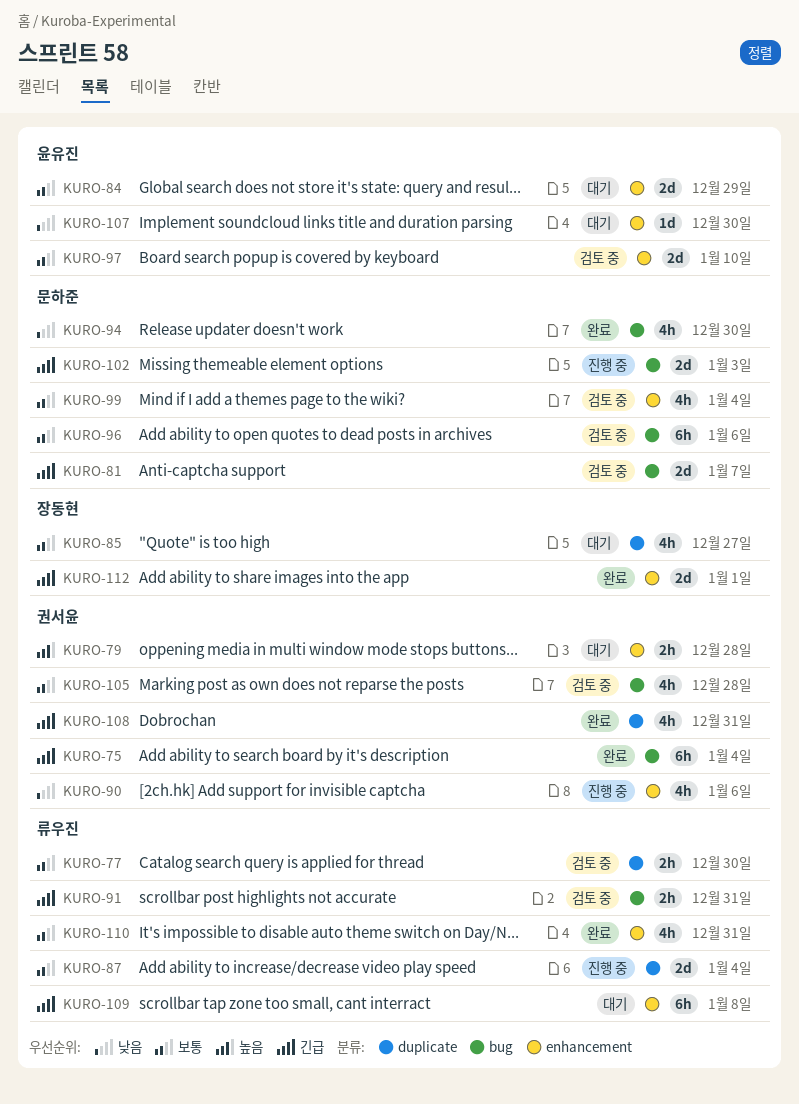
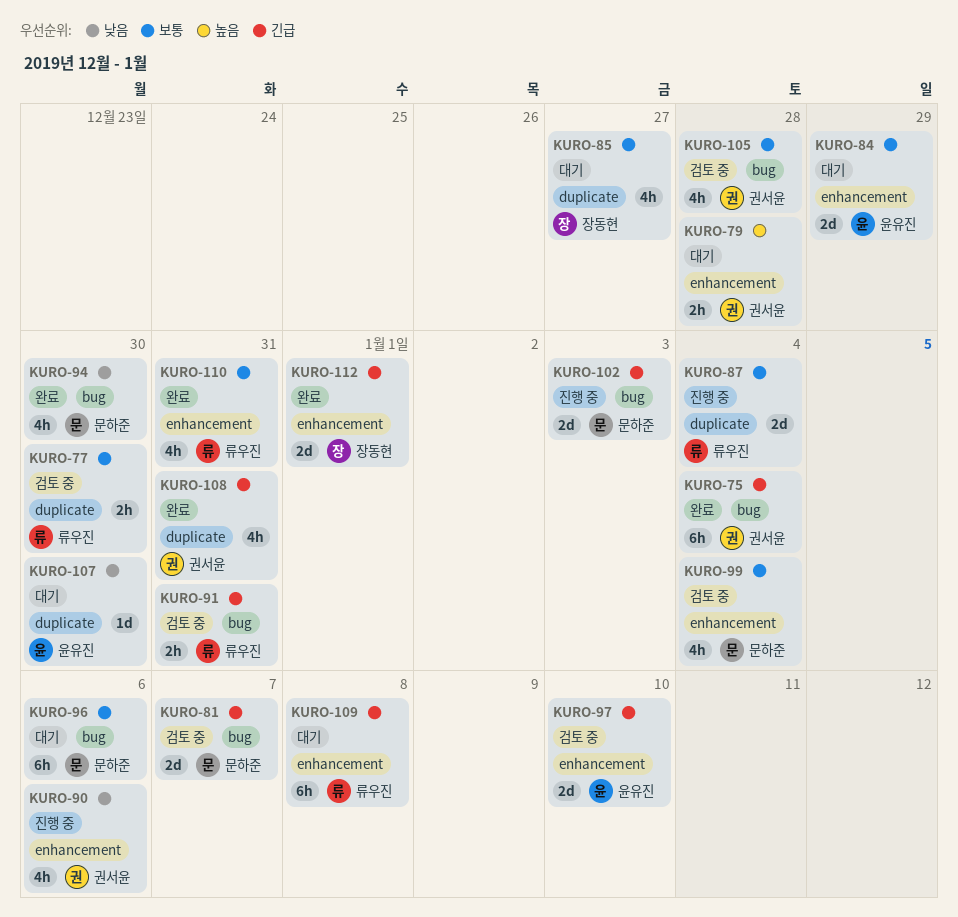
KURO-96, status: 검토 중 -> 대기
KURO-97, priority: 보통 -> 긴급
KURO-107, label: enhancement -> duplicate

